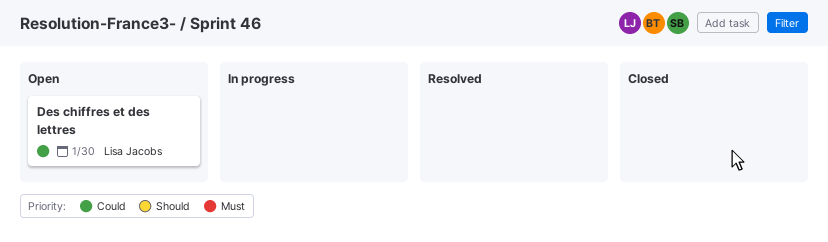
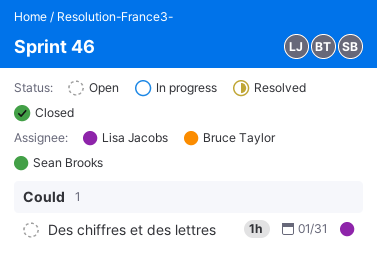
Des chiffres et des lettres, due: Jan 30 -> Jan 31

